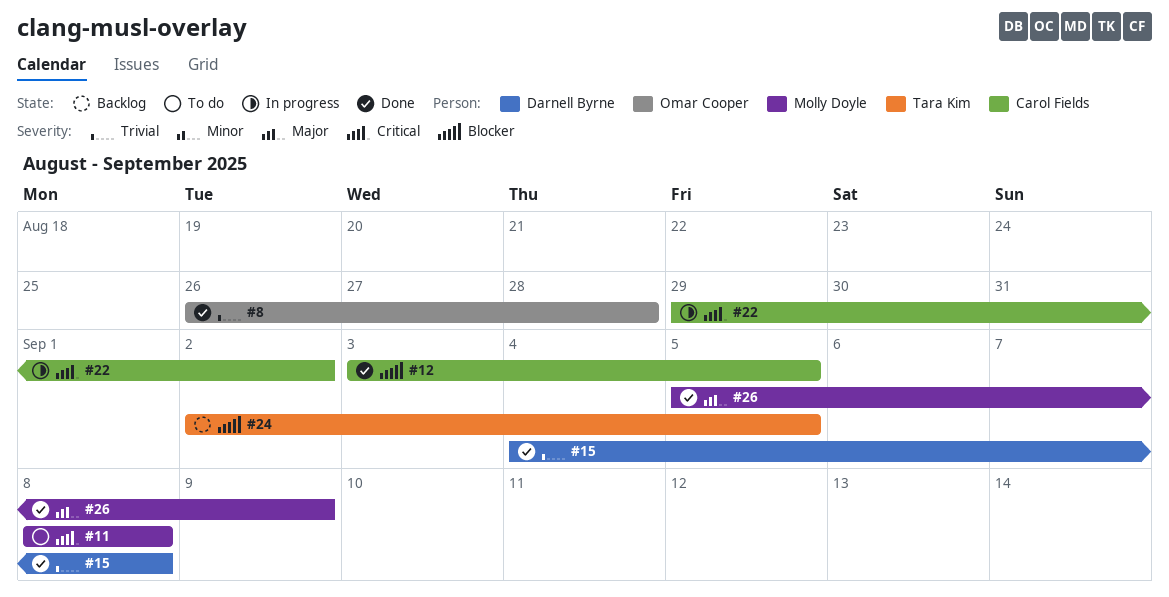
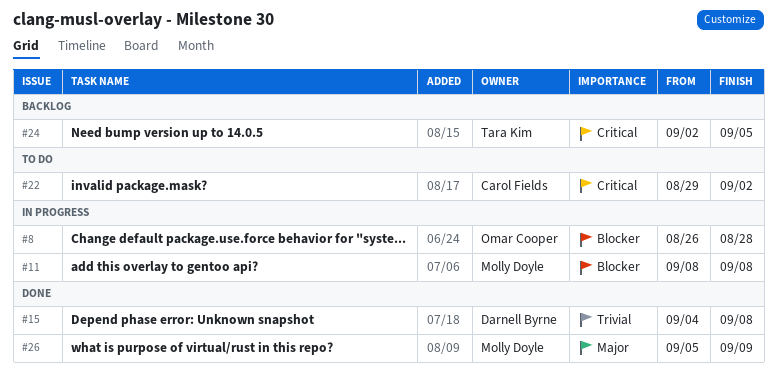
#8, status: Done -> In progress
#8, priority: Trivial -> Blocker
#11, status: To do -> In progress
#11, priority: Critical -> Blocker
#12: present -> none
#22, status: In progress -> To do
#24, priority: Blocker -> Critical

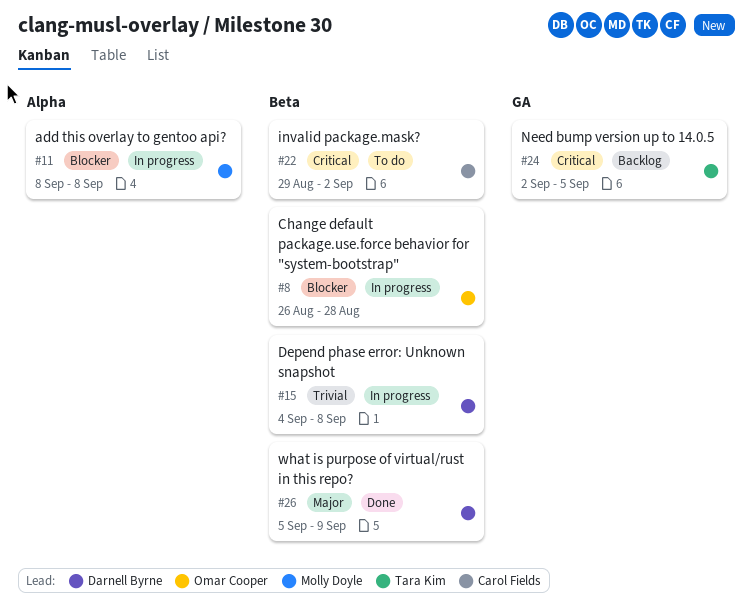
#15, status: Done -> In progress
#26, owner: Molly Doyle -> Darnell Byrne

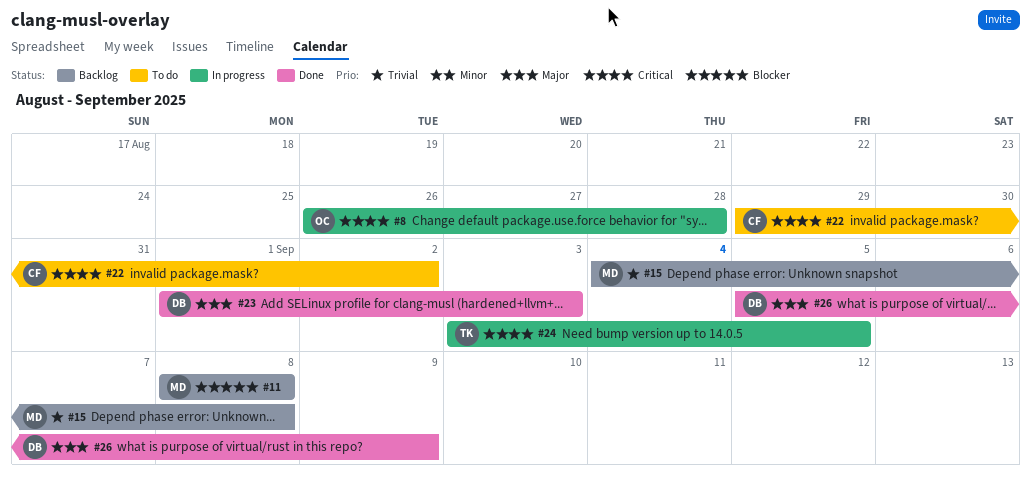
#8, priority: Blocker -> Critical
#11, status: In progress -> Backlog
#15, status: In progress -> Backlog
#15, owner: Darnell Byrne -> Molly Doyle
#23: none -> present
#24, status: Backlog -> In progress
#24, start: Sep 2 -> Sep 3

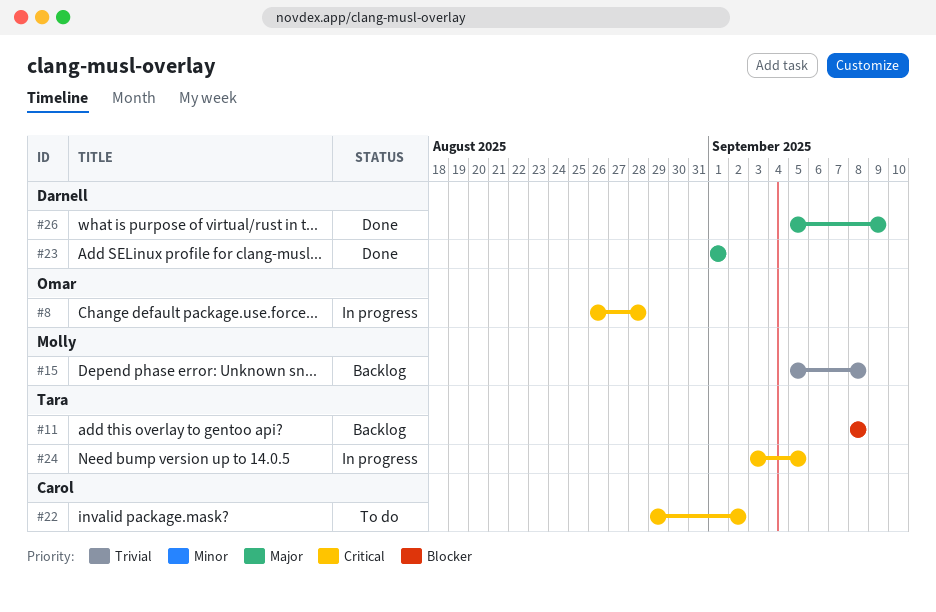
#11, owner: Molly -> Tara
#15, start: Sep 4 -> Sep 5
#23, due: Sep 3 -> Sep 1

